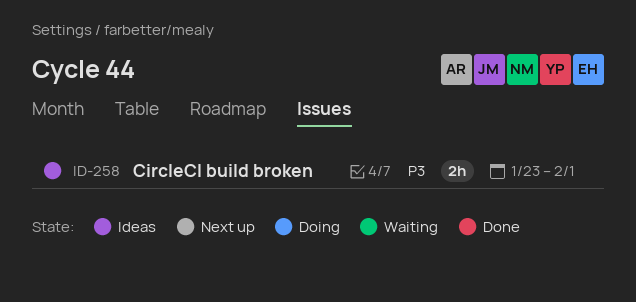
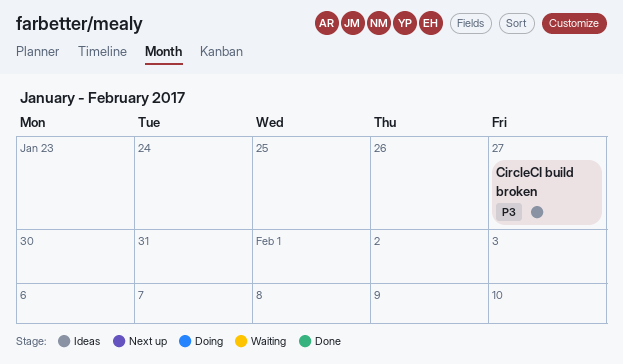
CircleCI build broken, due: Feb 1 -> Jan 27

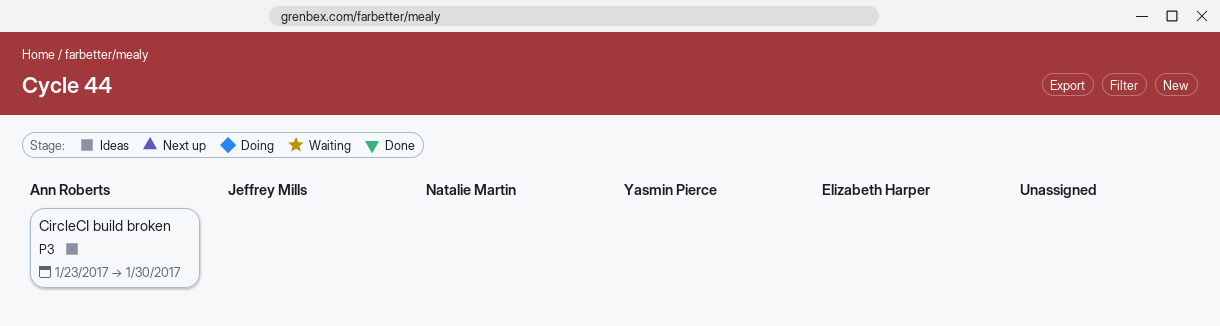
CircleCI build broken, due: Jan 27 -> Jan 30

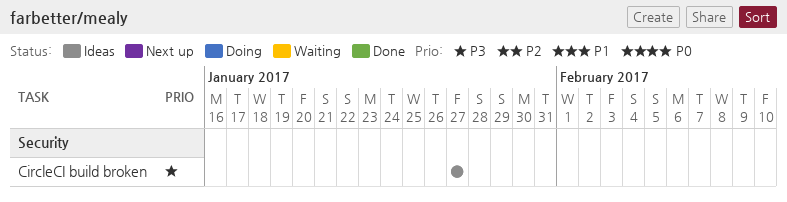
CircleCI build broken, start: Jan 23 -> Jan 27
CircleCI build broken, due: Jan 30 -> Jan 27

